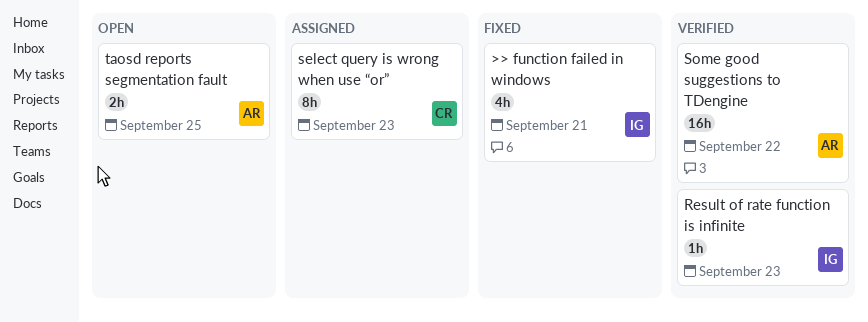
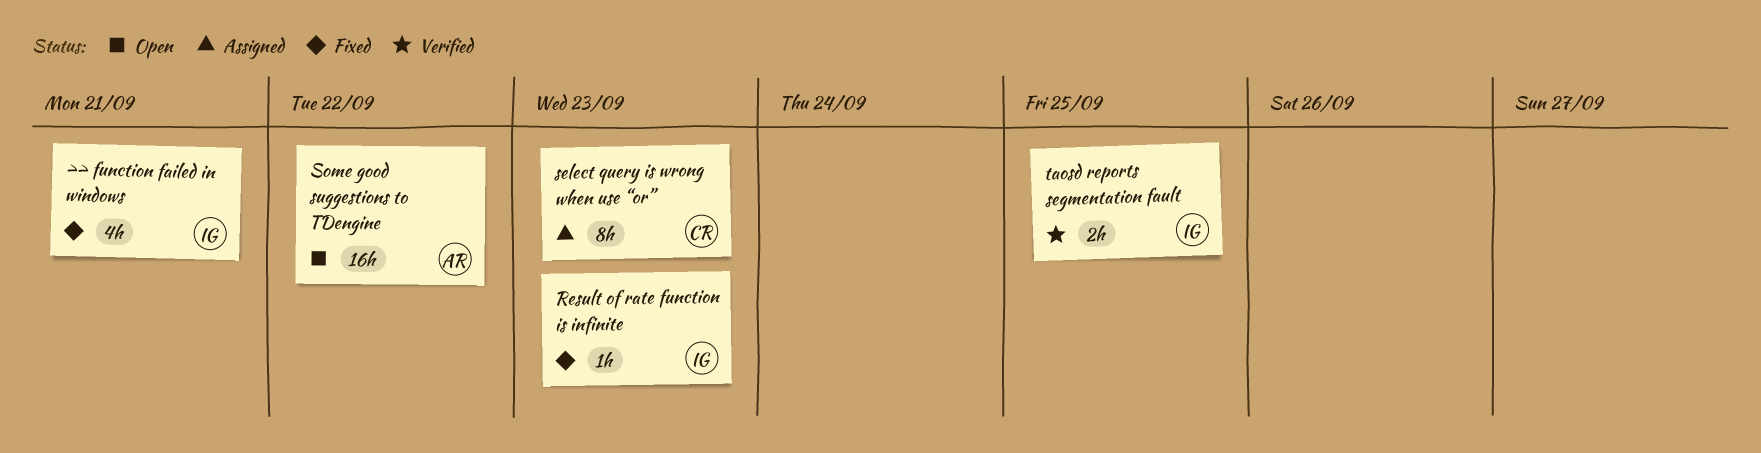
Result of rate function is infinite, status: Verified -> Fixed
Some good suggestions to TDengine, status: Verified -> Open
taosd reports segmentation fault, status: Open -> Verified
taosd reports segmentation fault, owner: AR -> IG

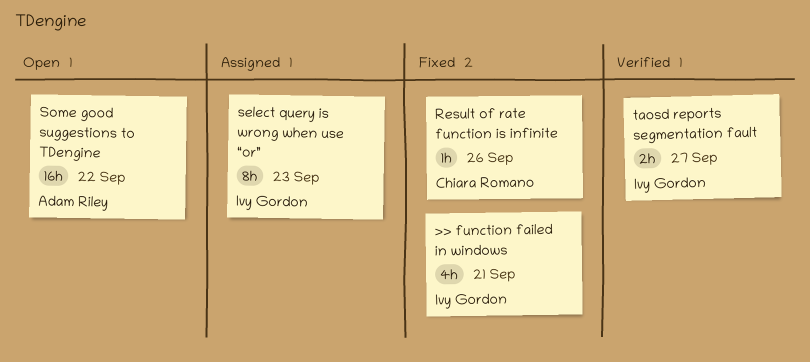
Result of rate function is infinite, owner: Ivy Gordon -> Chiara Romano
Result of rate function is infinite, due: Sep 23 -> Sep 26
select query is wrong when use “or”, owner: Chiara Romano -> Ivy Gordon
taosd reports segmentation fault, due: Sep 25 -> Sep 27

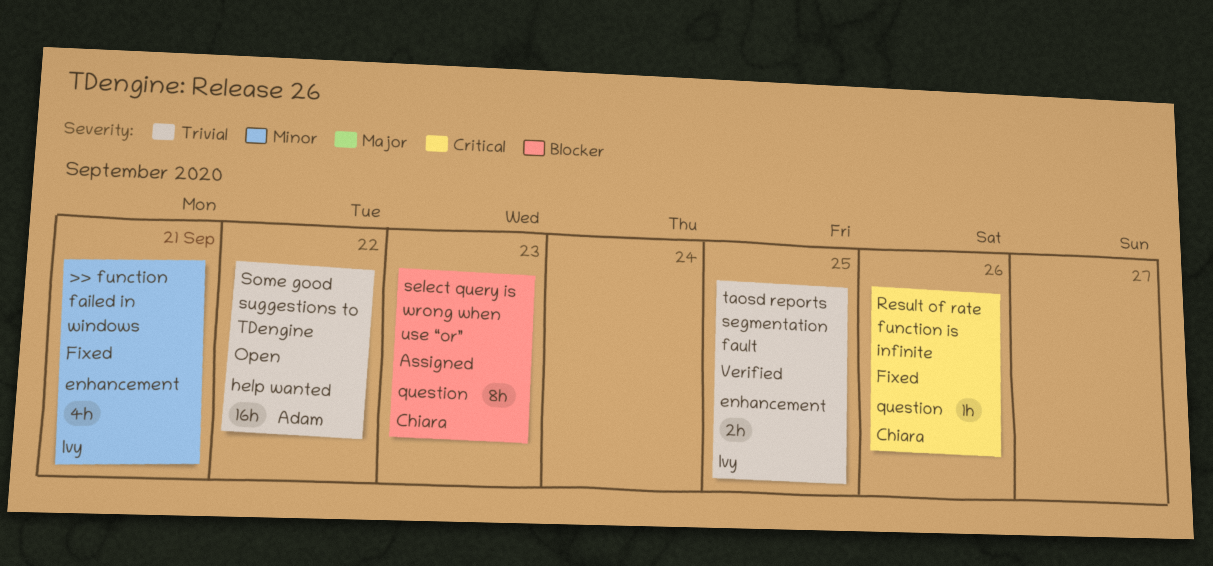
select query is wrong when use “or”, owner: Ivy Gordon -> Chiara Romano
taosd reports segmentation fault, due: Sep 27 -> Sep 25

